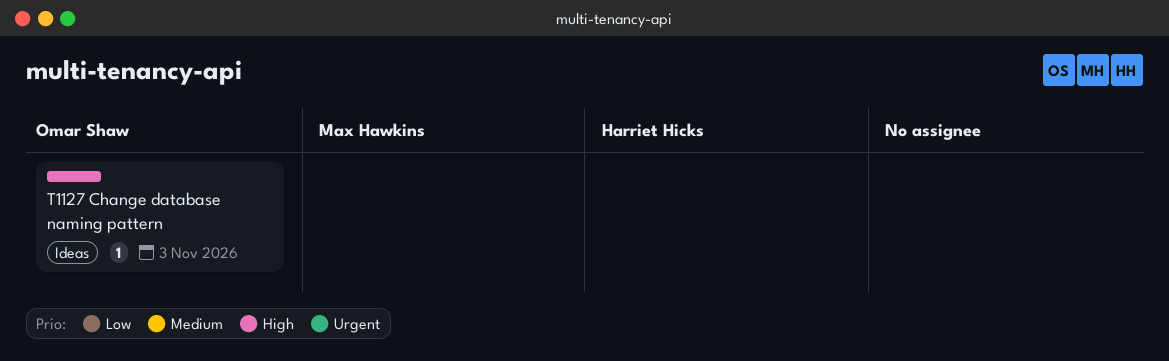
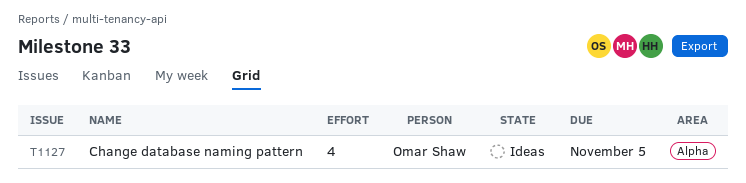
T1127, estimate: 1 -> 4
T1127, due: Nov 3 -> Nov 5

